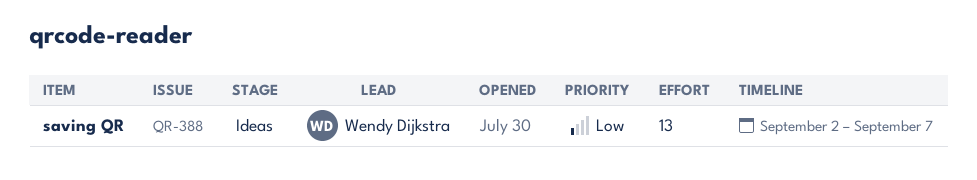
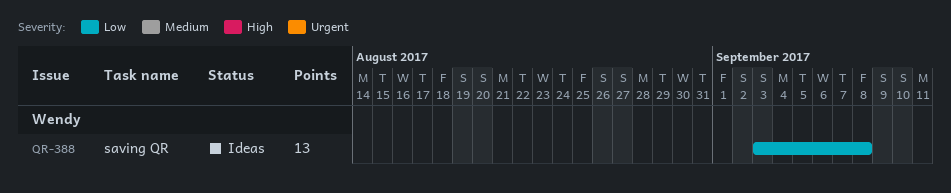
QR-388, start: Sep 2 -> Sep 3
QR-388, due: Sep 7 -> Sep 8

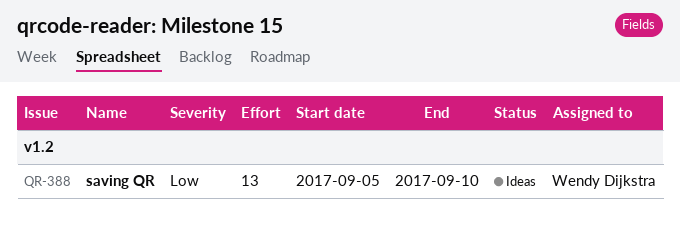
QR-388, start: Sep 3 -> Sep 5
QR-388, due: Sep 8 -> Sep 10

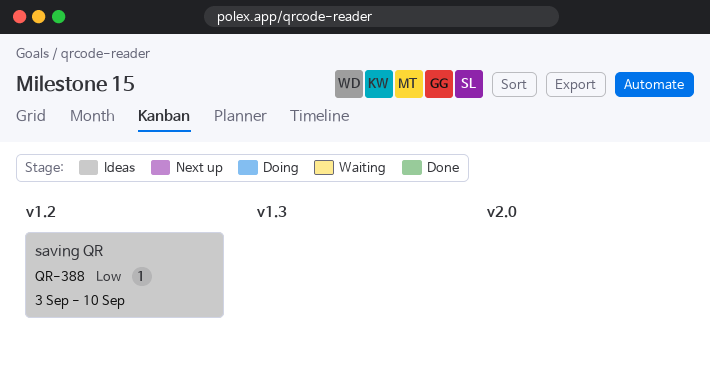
QR-388, estimate: 13 -> 1
QR-388, start: Sep 5 -> Sep 3

